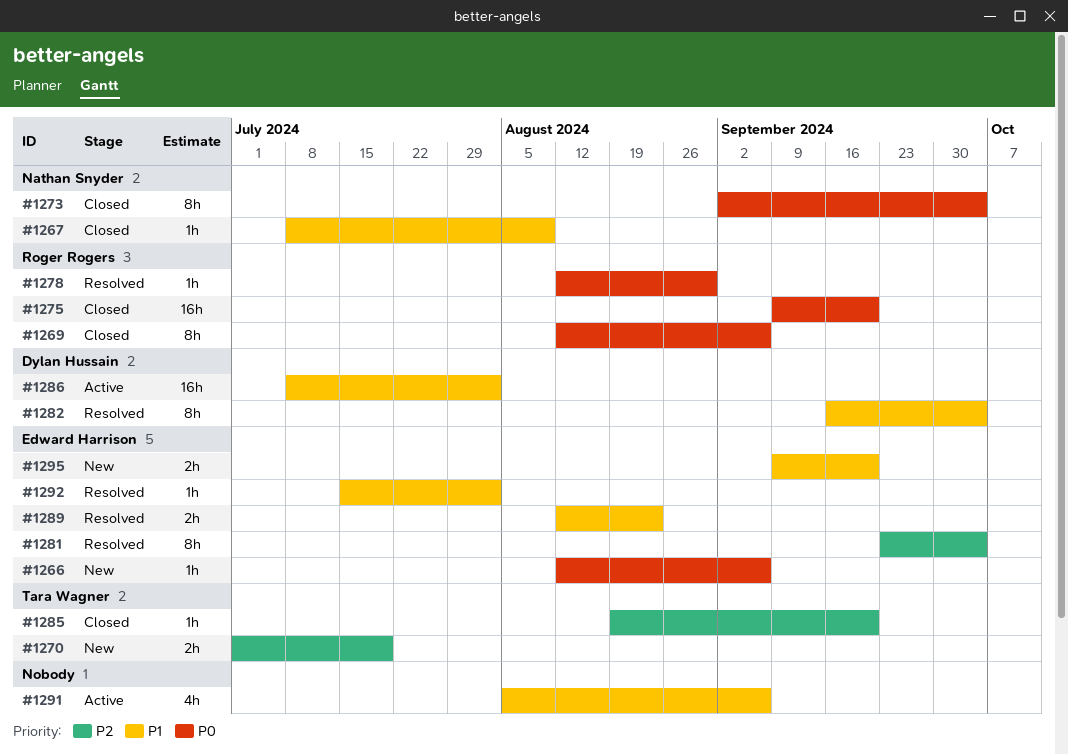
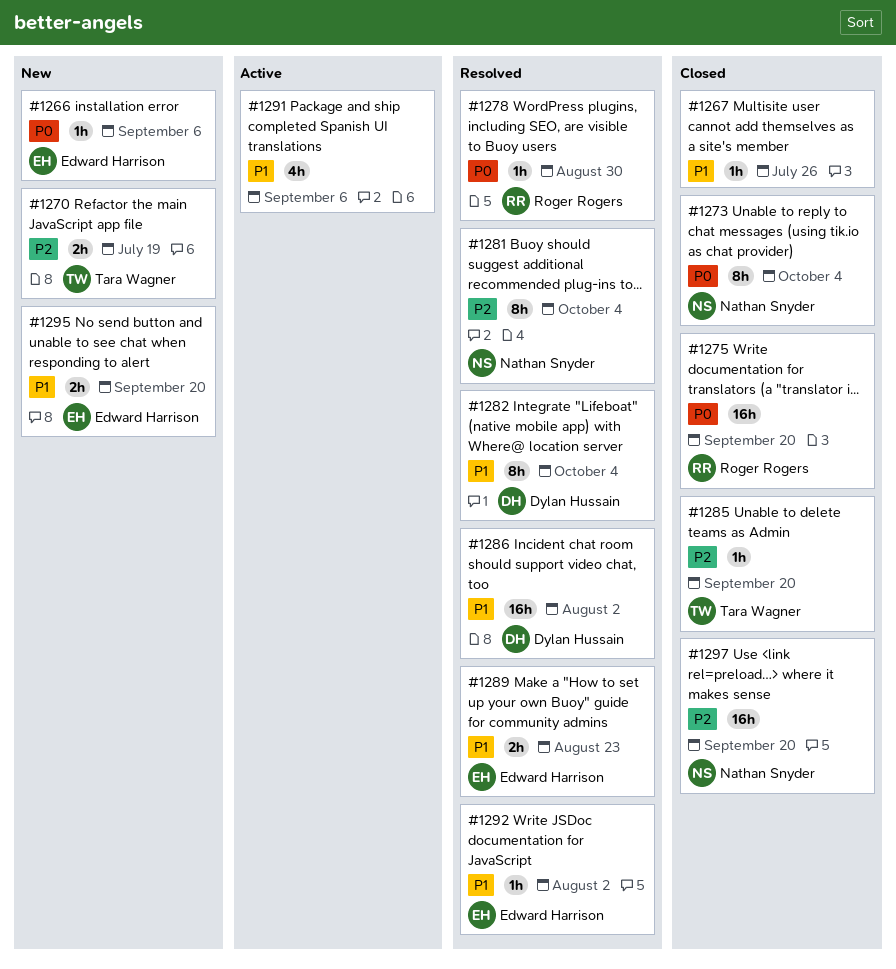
#1267, owner: Nathan Snyder -> none
#1267, due: Aug 9 -> Jul 26
#1269: present -> none
#1281, owner: Edward Harrison -> Nathan Snyder
#1286, status: Active -> Resolved
#1297: none -> present

